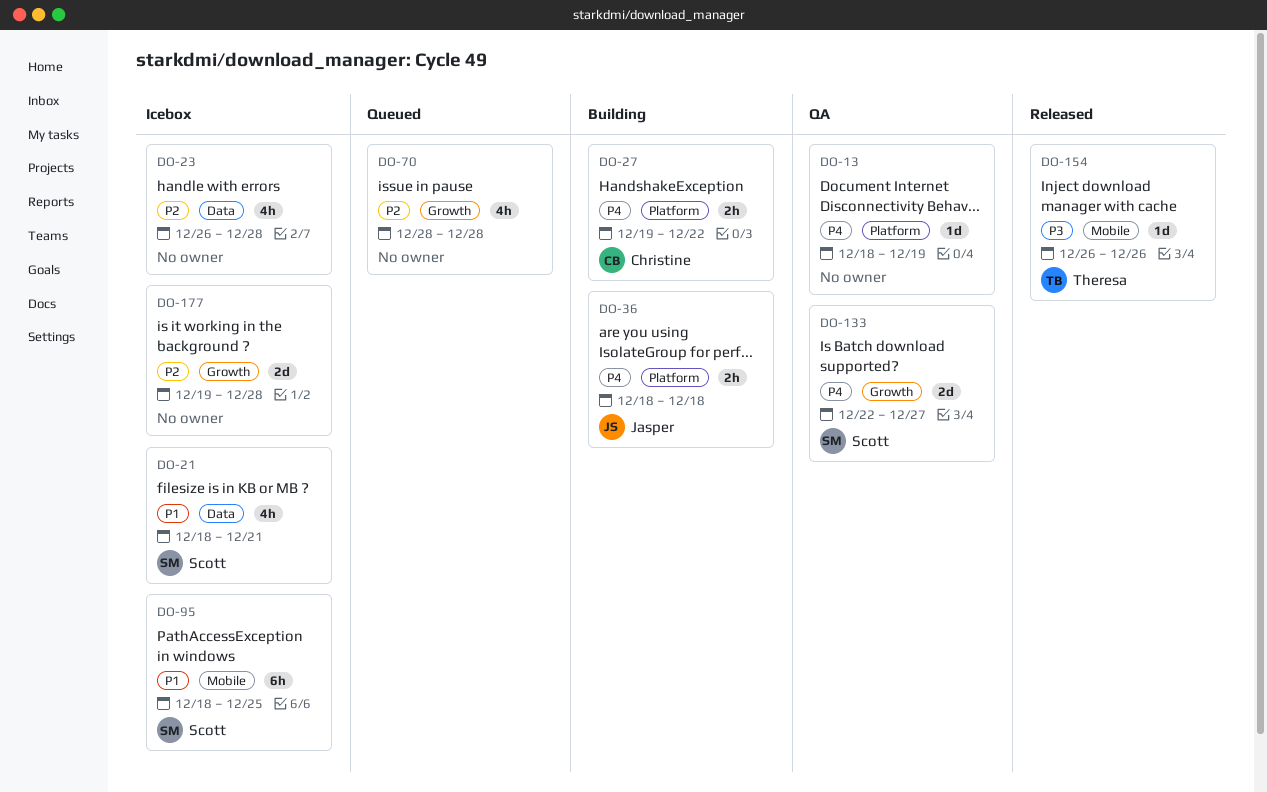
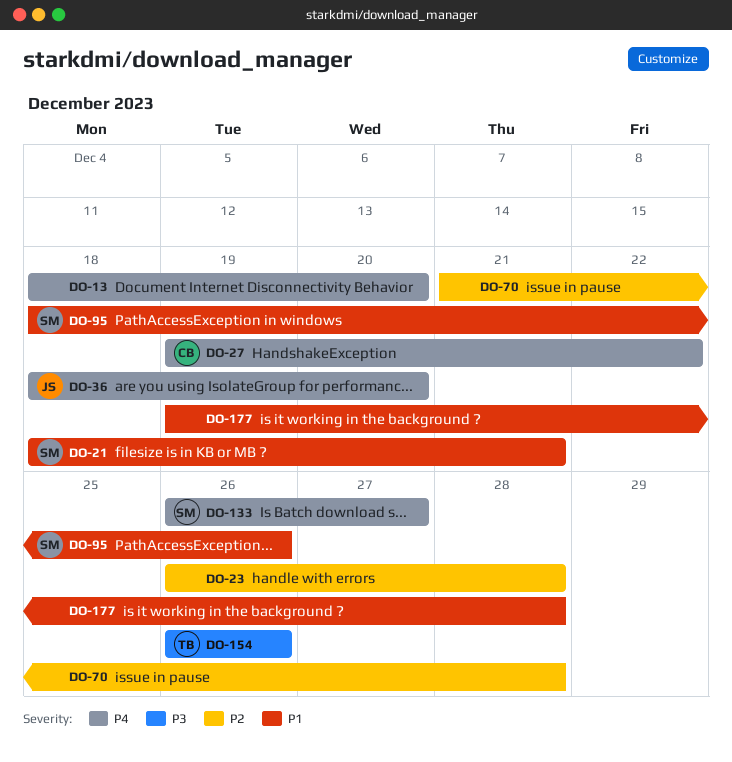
DO-13, due: Dec 19 -> Dec 20
DO-36, due: Dec 18 -> Dec 20
DO-70, start: Dec 28 -> Dec 21
DO-95, due: Dec 25 -> Dec 26
DO-133, start: Dec 22 -> Dec 26
DO-177, priority: P2 -> P1

